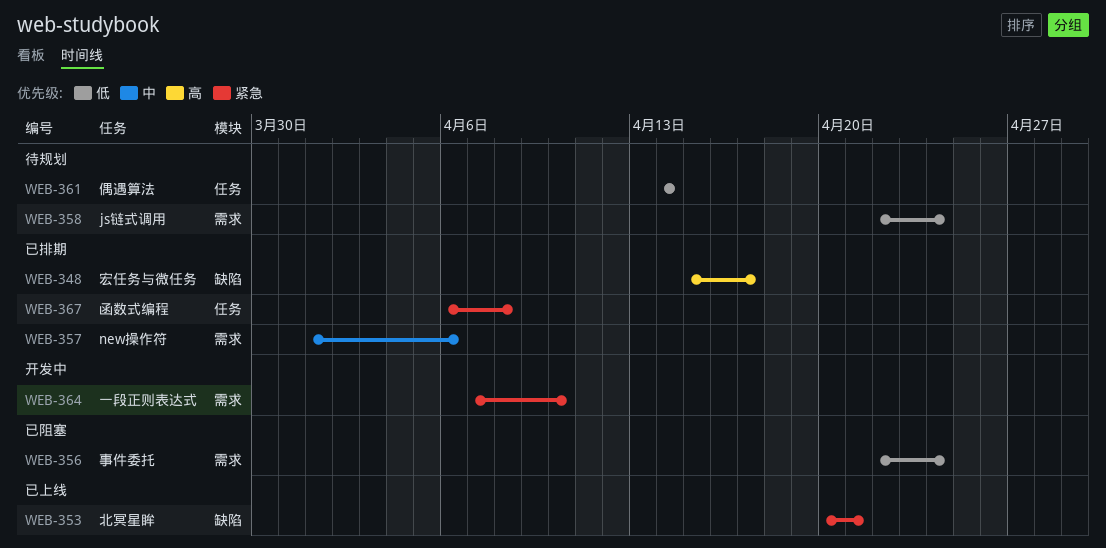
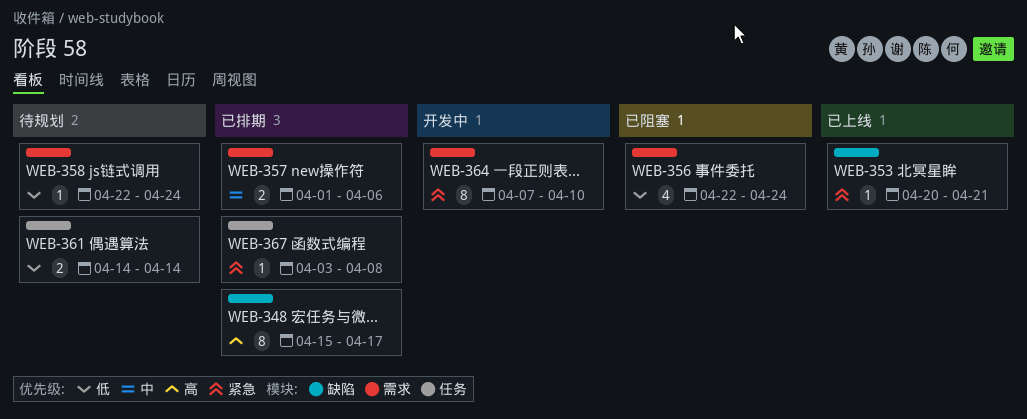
WEB-367, start: Apr 6 -> Apr 3

